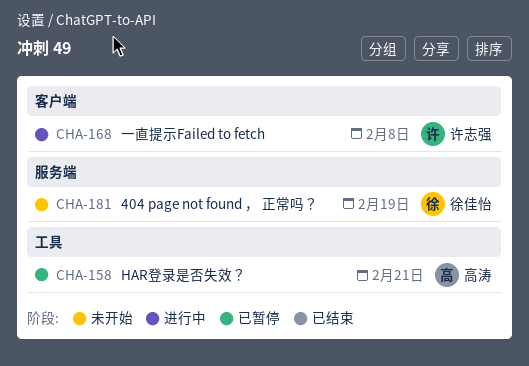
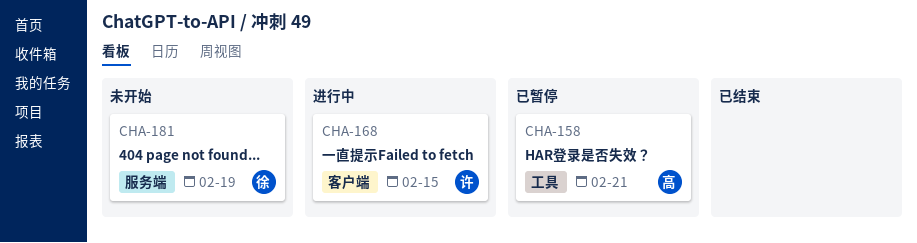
CHA-168, due: Feb 8 -> Feb 15

